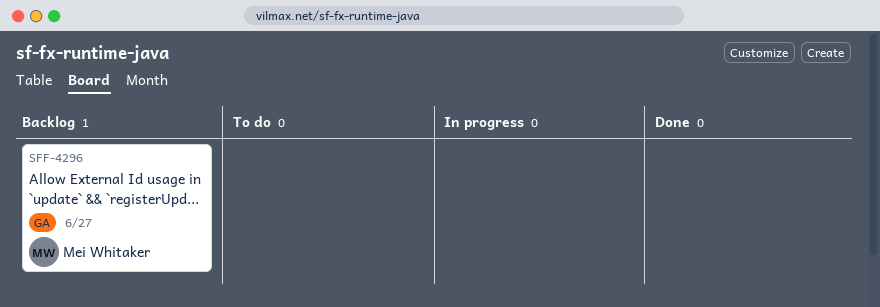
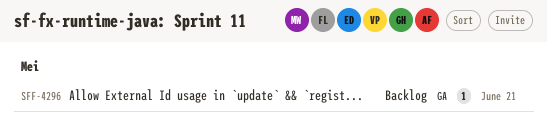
SFF-4296, due: Jun 27 -> Jun 21

